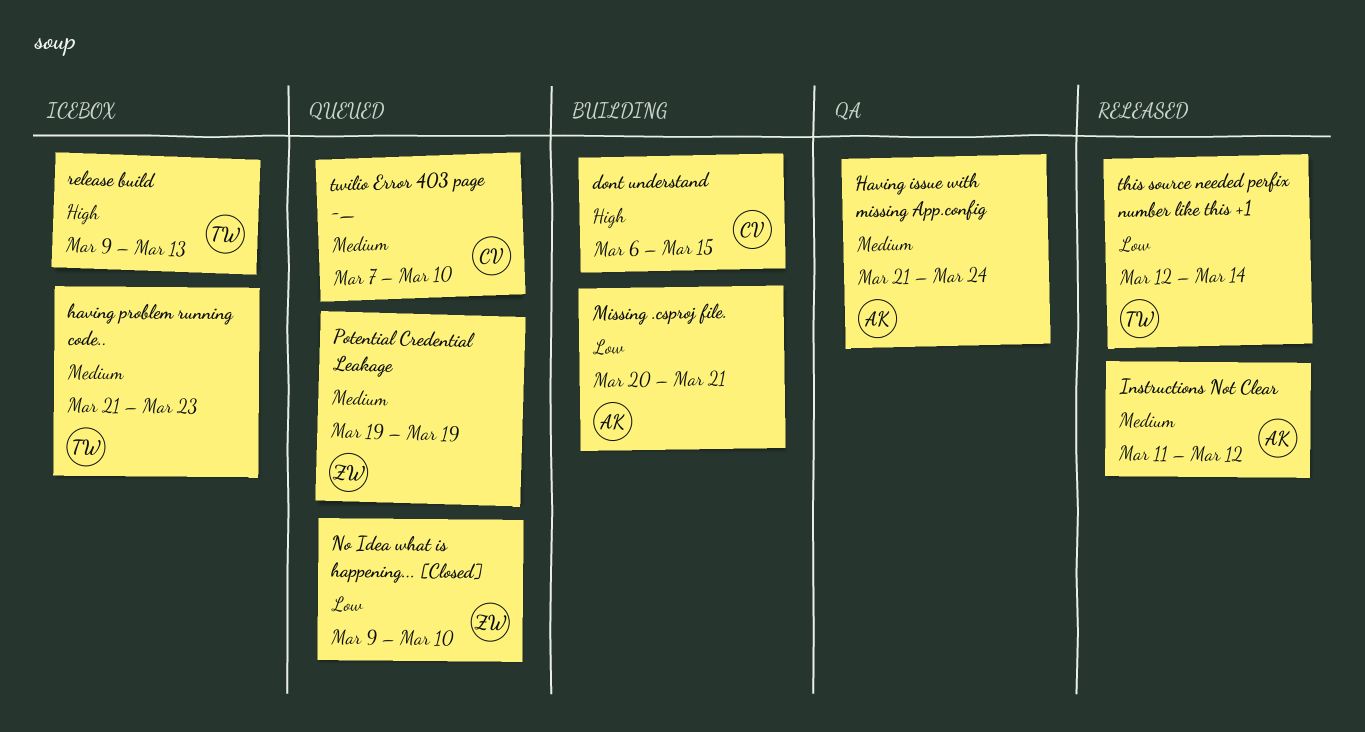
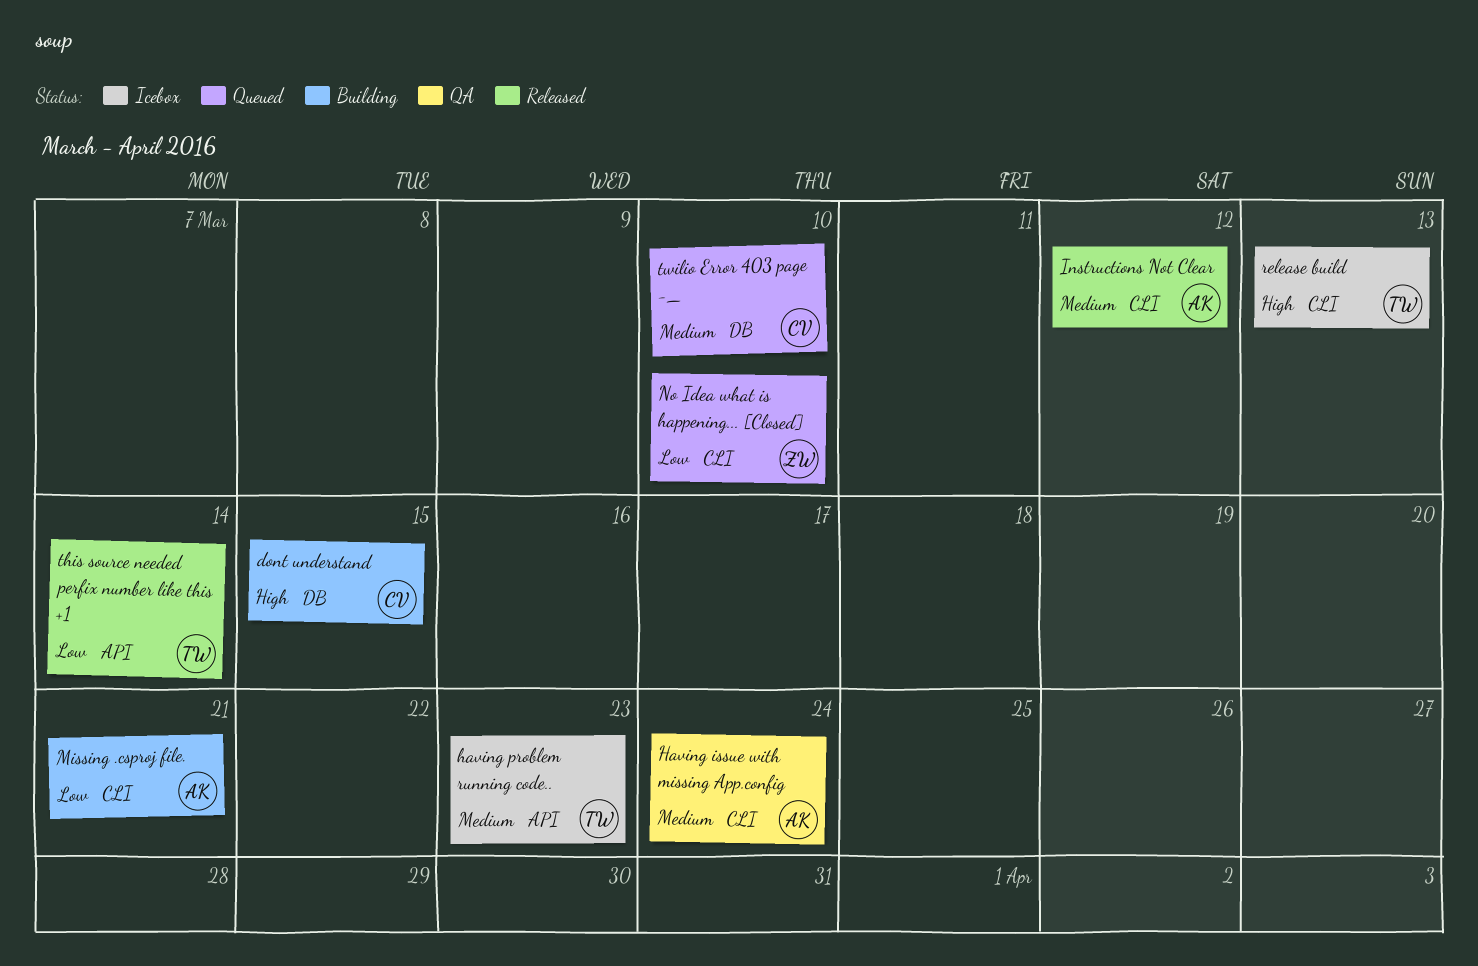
Potential Credential Leakage: present -> none

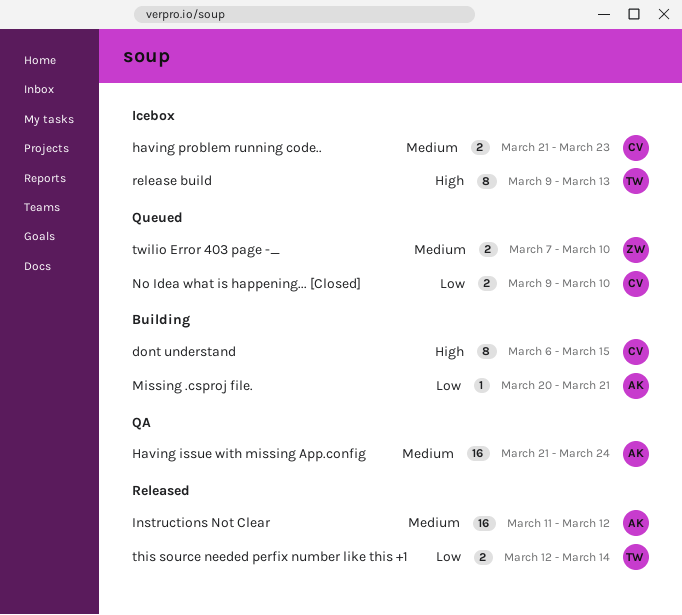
having problem running code.., owner: TW -> CV
No Idea what is happening... [Closed], owner: ZW -> CV
twilio Error 403 page -_, owner: CV -> ZW

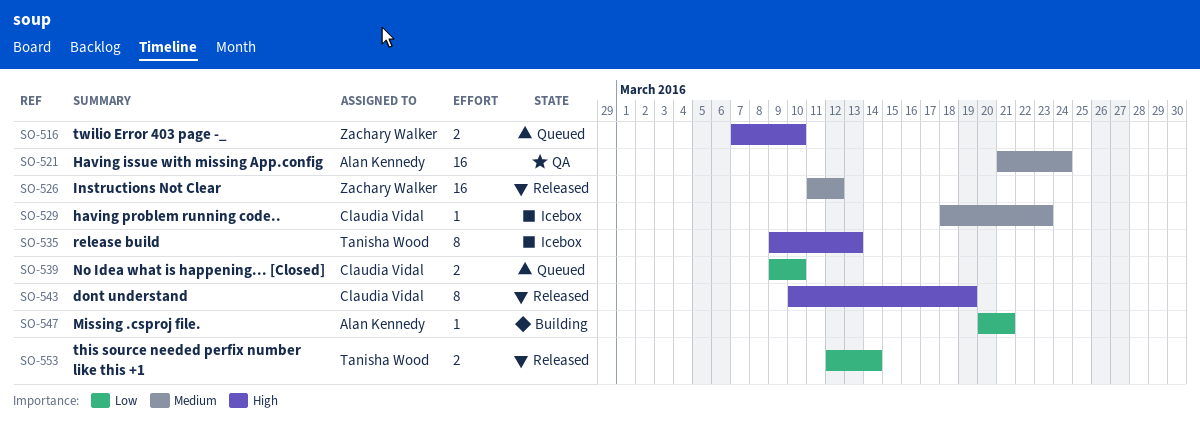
dont understand, status: Building -> Released
dont understand, start: Mar 6 -> Mar 10
dont understand, due: Mar 15 -> Mar 19
having problem running code.., estimate: 2 -> 1
having problem running code.., start: Mar 21 -> Mar 18
Instructions Not Clear, owner: Alan Kennedy -> Zachary Walker
twilio Error 403 page -_, priority: Medium -> High

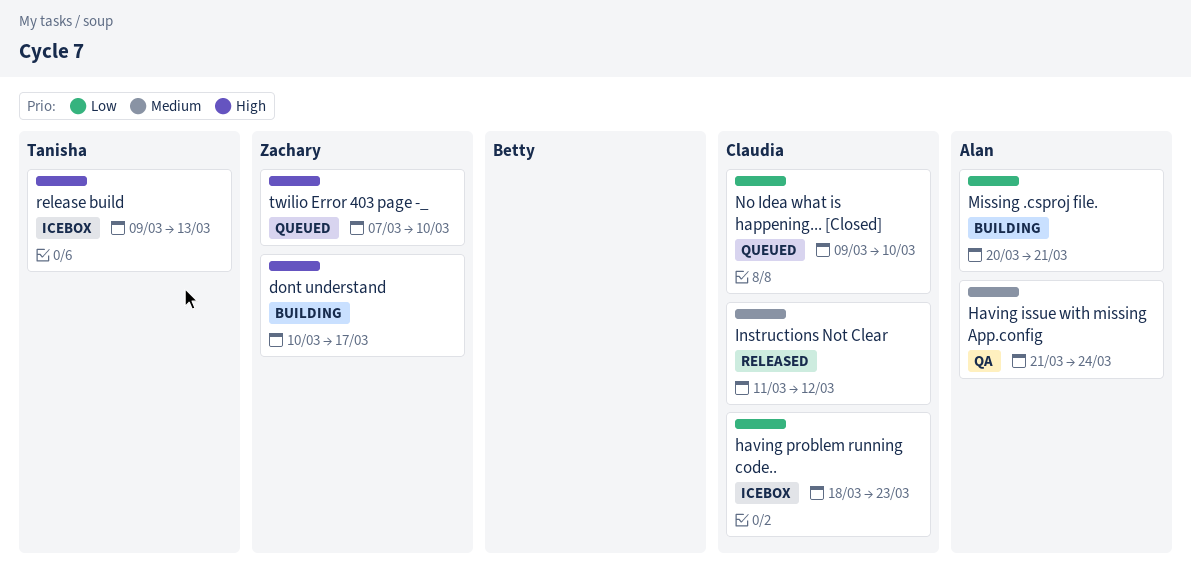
dont understand, status: Released -> Building
dont understand, owner: Claudia Vidal -> Zachary Walker
dont understand, due: Mar 19 -> Mar 17
having problem running code.., priority: Medium -> Low
Instructions Not Clear, owner: Zachary Walker -> Claudia Vidal
this source needed perfix number like this +1: present -> none

